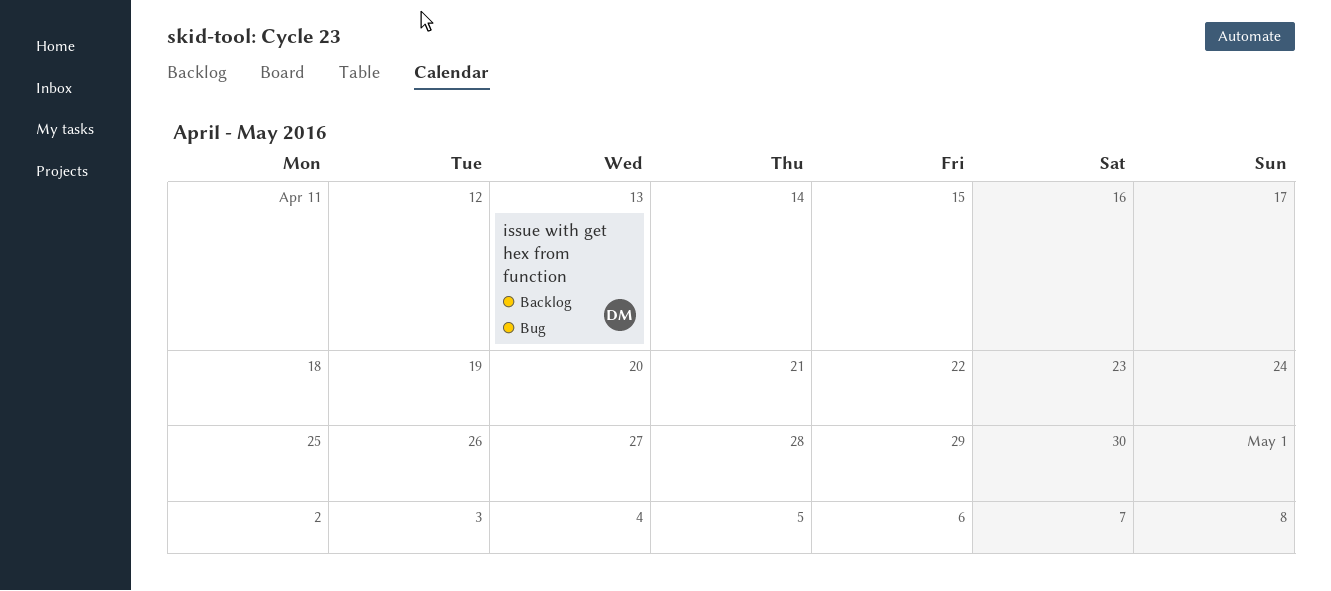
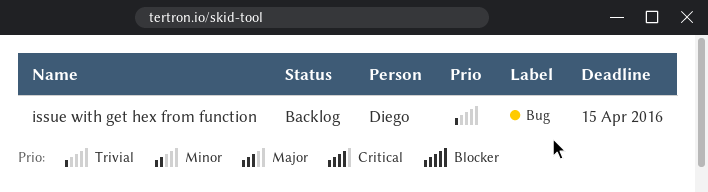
issue with get hex from function, due: Apr 13 -> Apr 15

